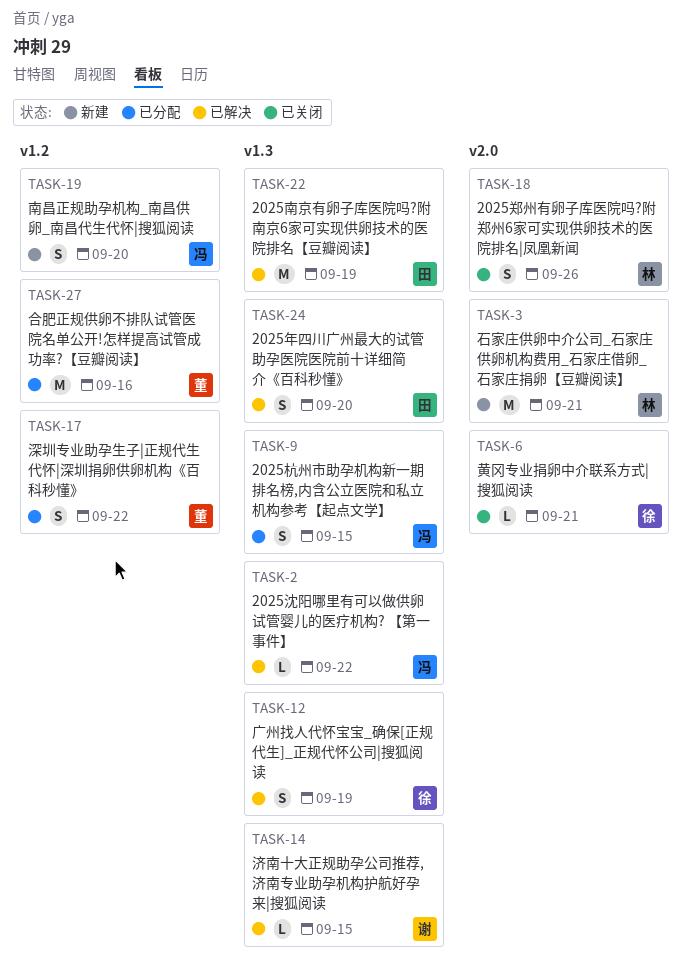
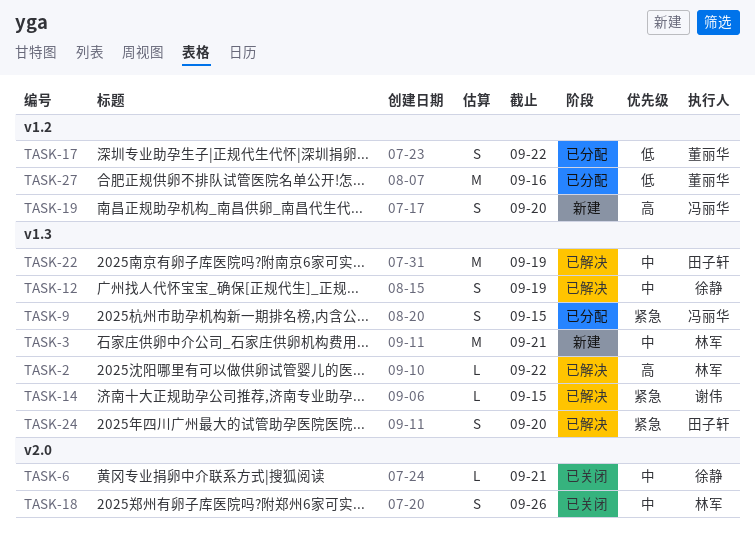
TASK-2, owner: 冯丽华 -> 林军
TASK-3, label: v2.0 -> v1.3

